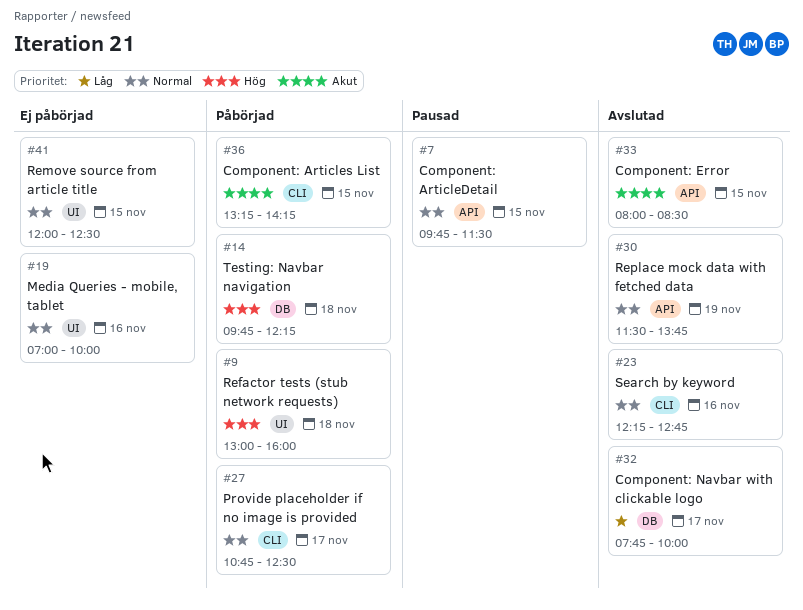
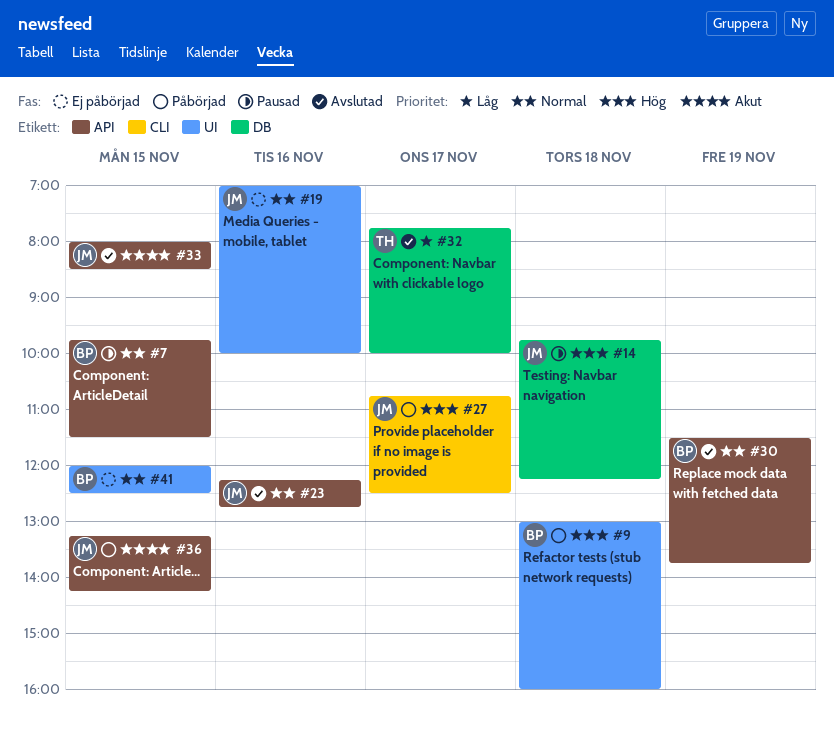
#14, status: Påbörjad -> Pausad
#23, label: CLI -> API
#27, priority: Normal -> Hög
#36, label: CLI -> API

